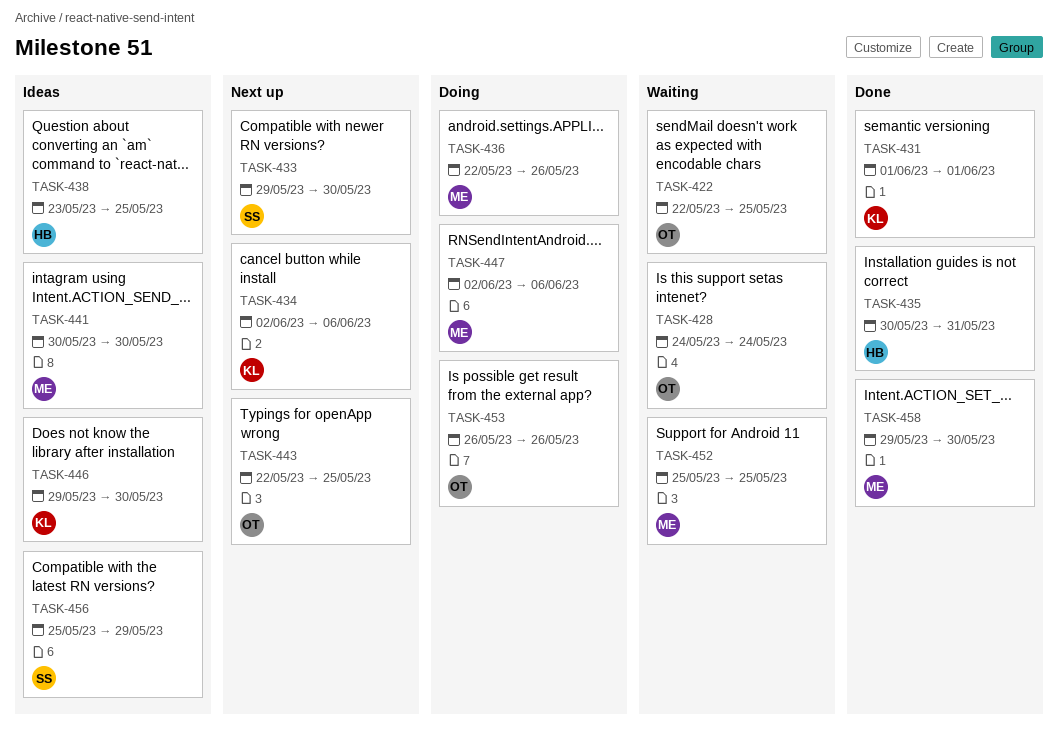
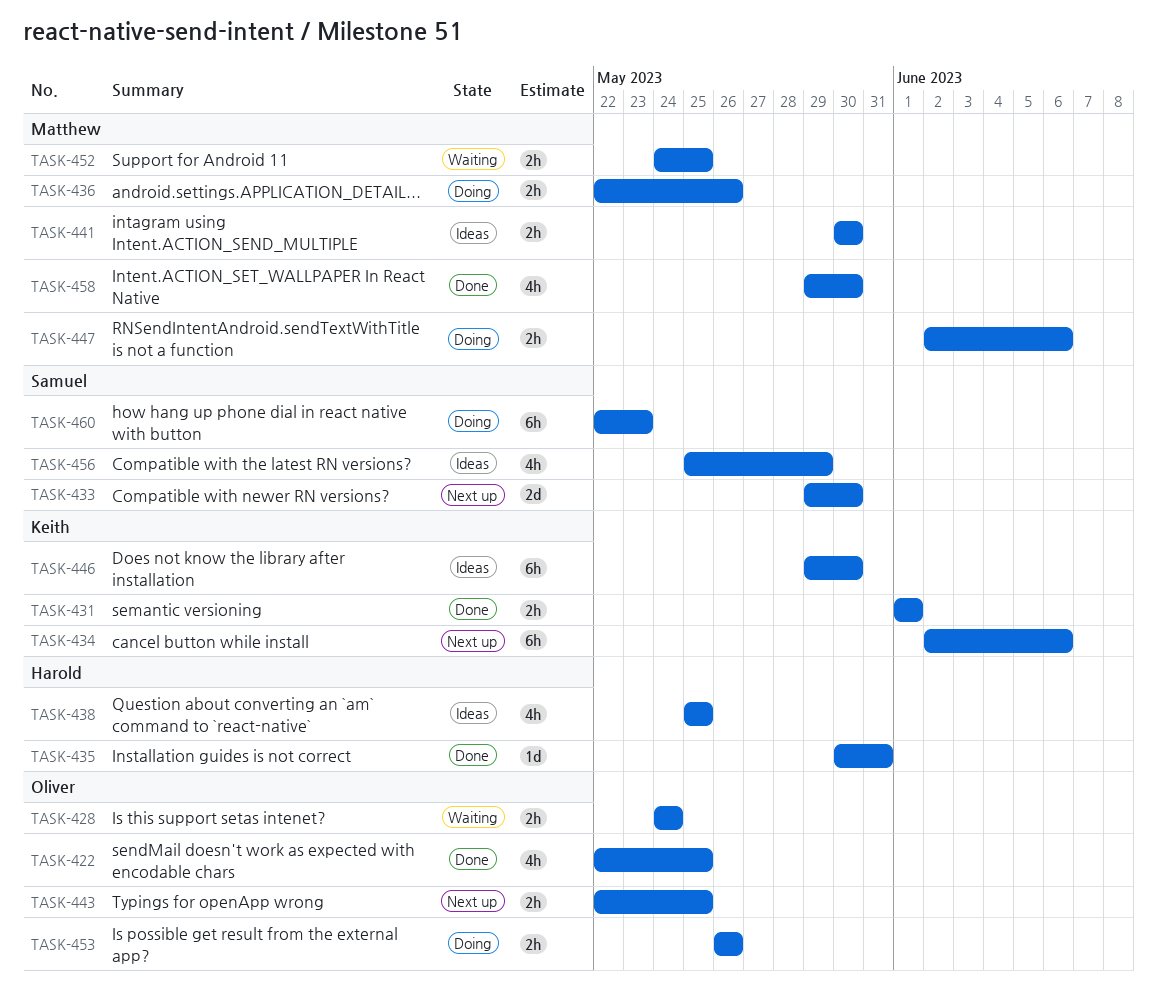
TASK-422, status: Waiting -> Done
TASK-438, start: May 23 -> May 25
TASK-452, start: May 25 -> May 24
TASK-460: none -> present

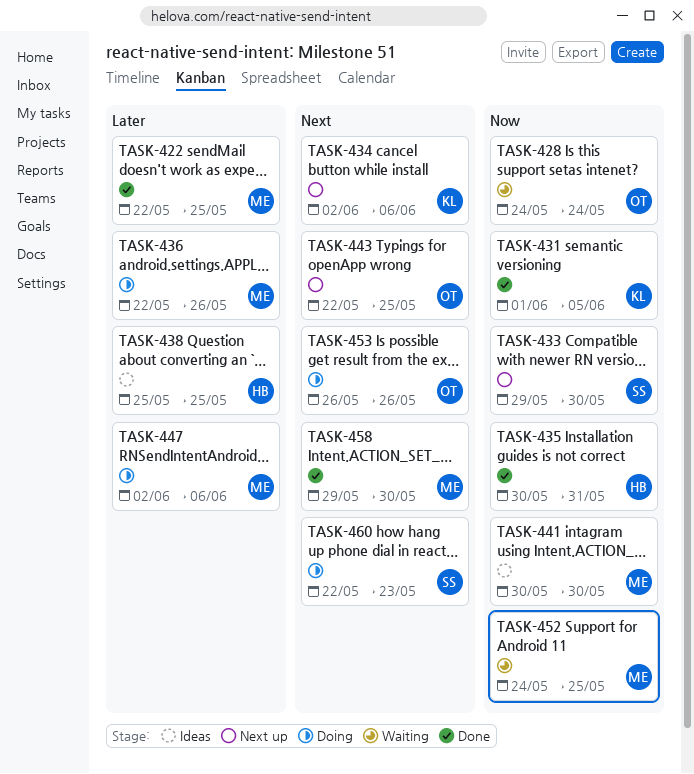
TASK-422, owner: Oliver -> Matthew
TASK-431, due: Jun 1 -> Jun 5
TASK-446: present -> none
TASK-456: present -> none

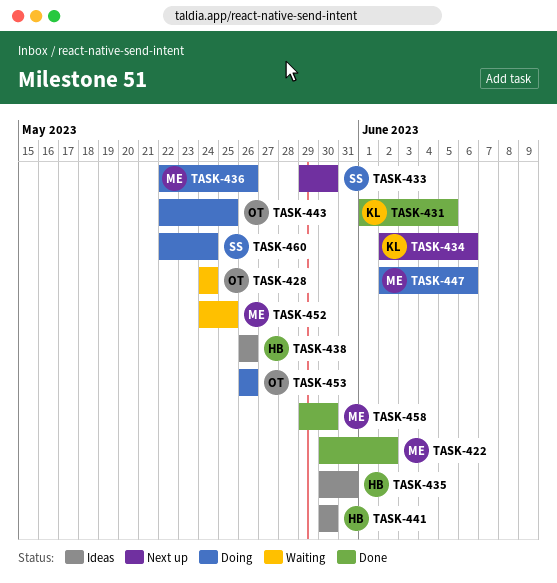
TASK-422, start: May 22 -> May 30
TASK-422, due: May 25 -> Jun 2
TASK-435, status: Done -> Ideas
TASK-438, start: May 25 -> May 26
TASK-438, due: May 25 -> May 26
TASK-441, owner: ME -> HB
TASK-443, status: Next up -> Doing
TASK-460, due: May 23 -> May 24

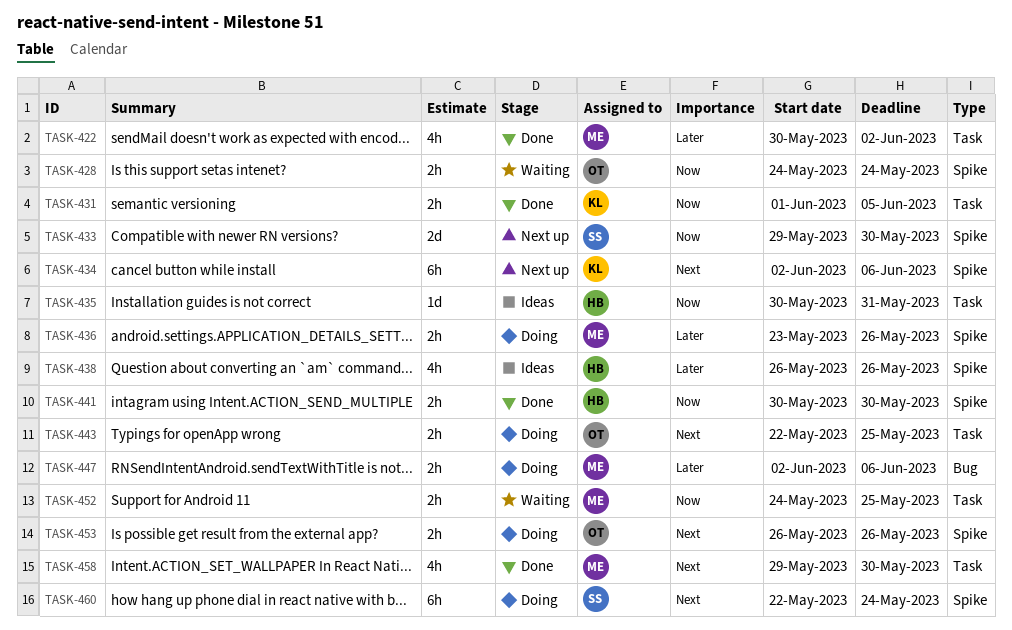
TASK-436, start: May 22 -> May 23
TASK-441, status: Ideas -> Done

